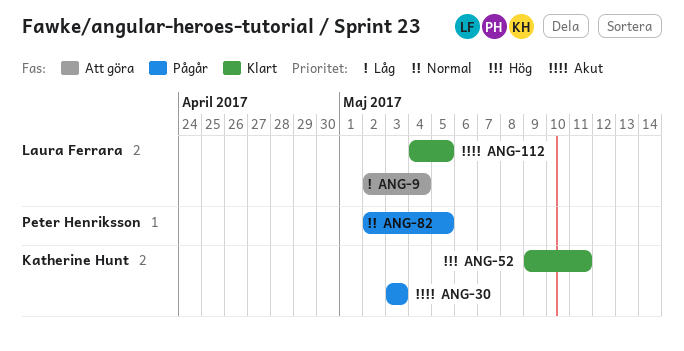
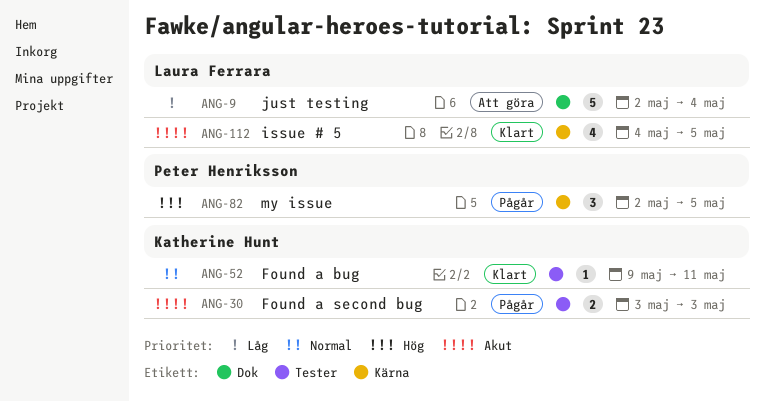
ANG-52, priority: Hög -> Normal
ANG-82, priority: Normal -> Hög

